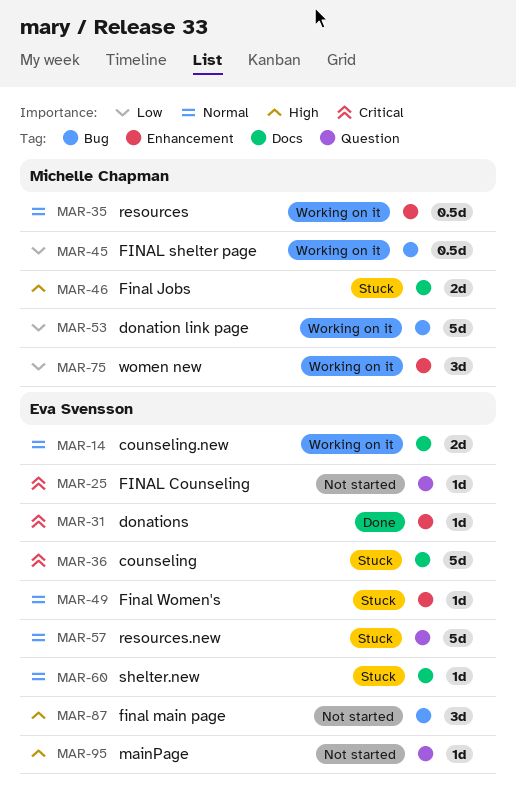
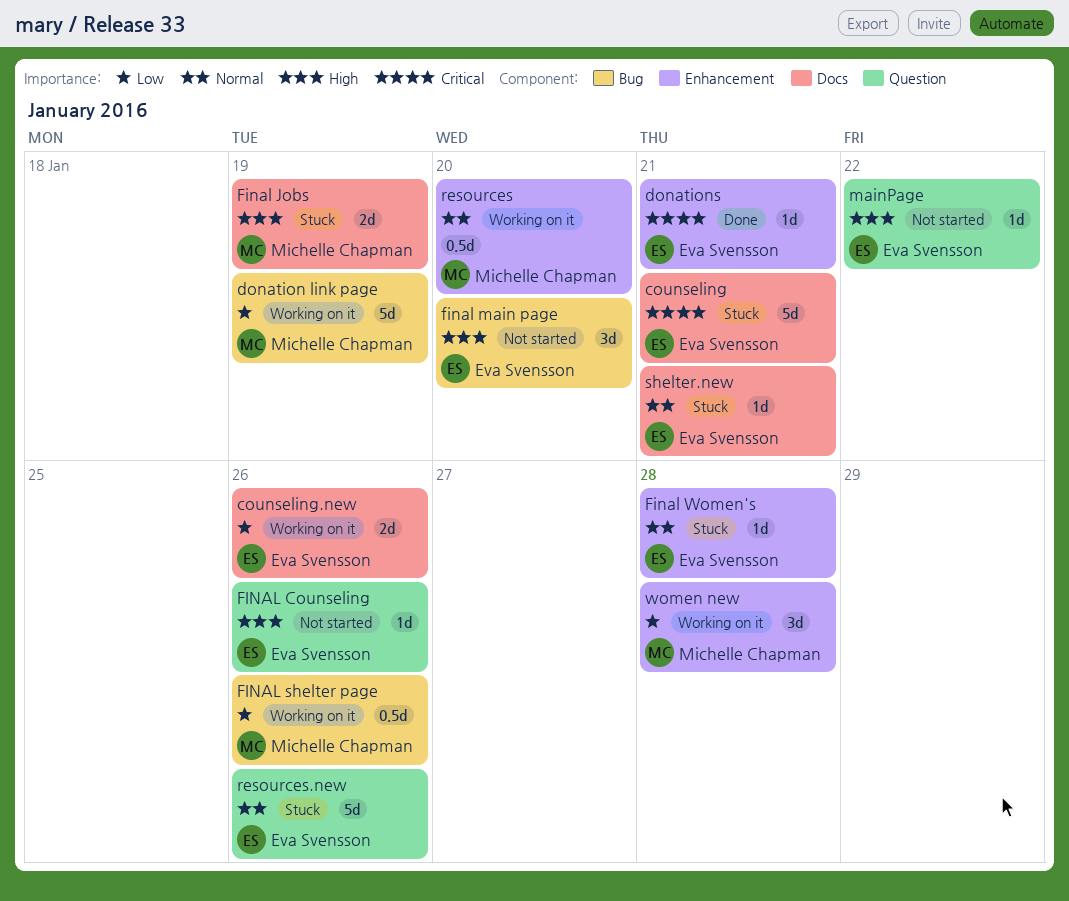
counseling.new, priority: Normal -> Low
FINAL Counseling, priority: Critical -> High

